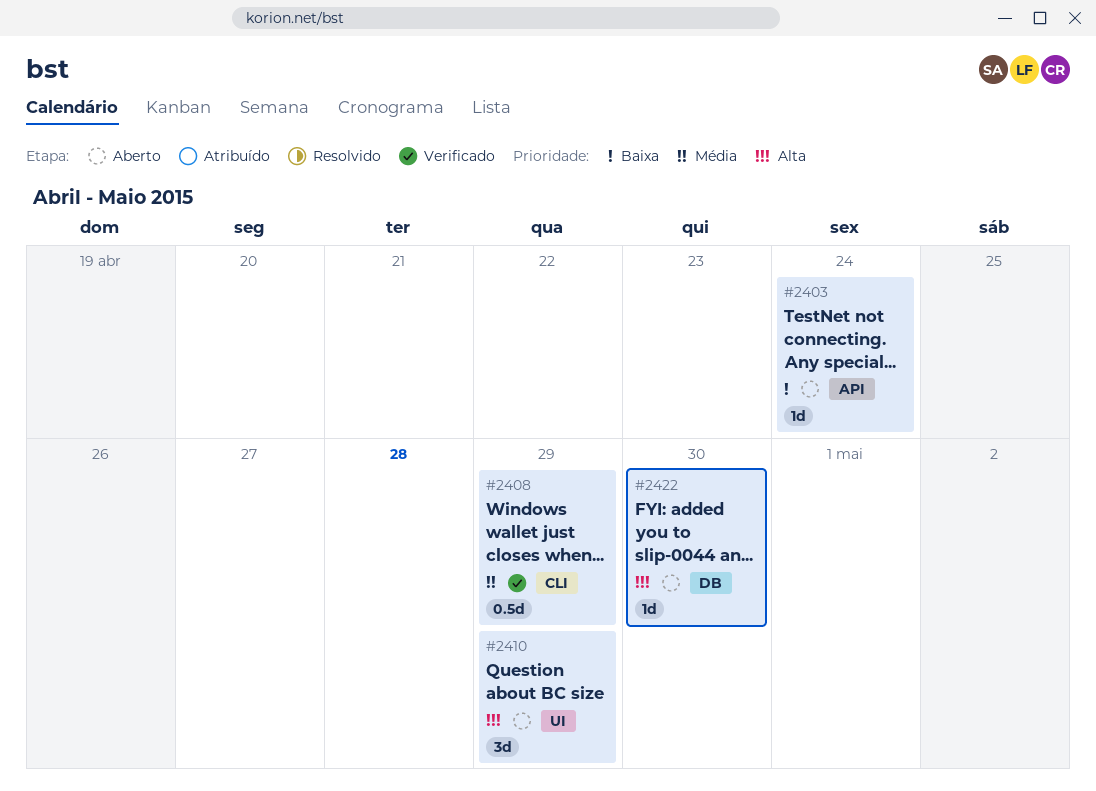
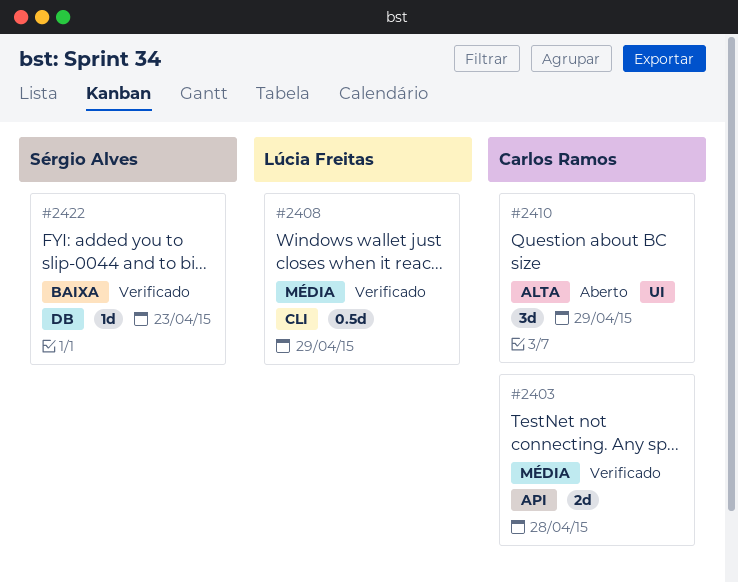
#2403, status: Aberto -> Verificado
#2403, priority: Baixa -> Média
#2403, estimate: 1d -> 2d
#2403, due: Apr 24 -> Apr 28
#2422, status: Aberto -> Verificado
#2422, priority: Alta -> Baixa
#2422, due: Apr 30 -> Apr 23

